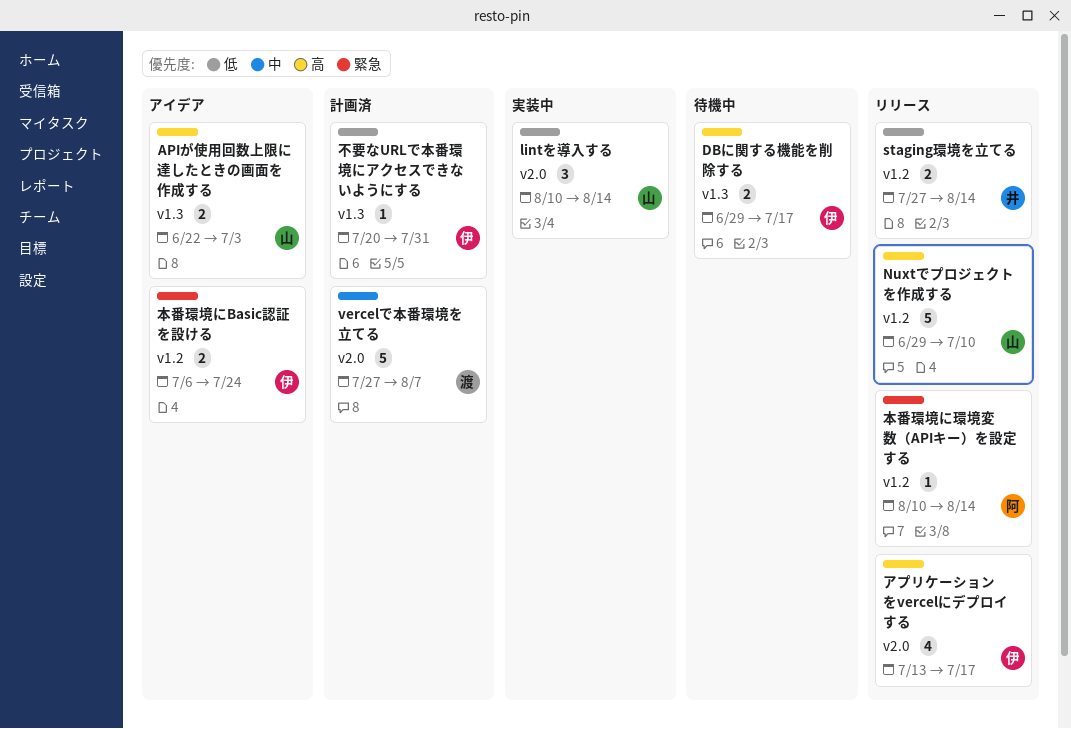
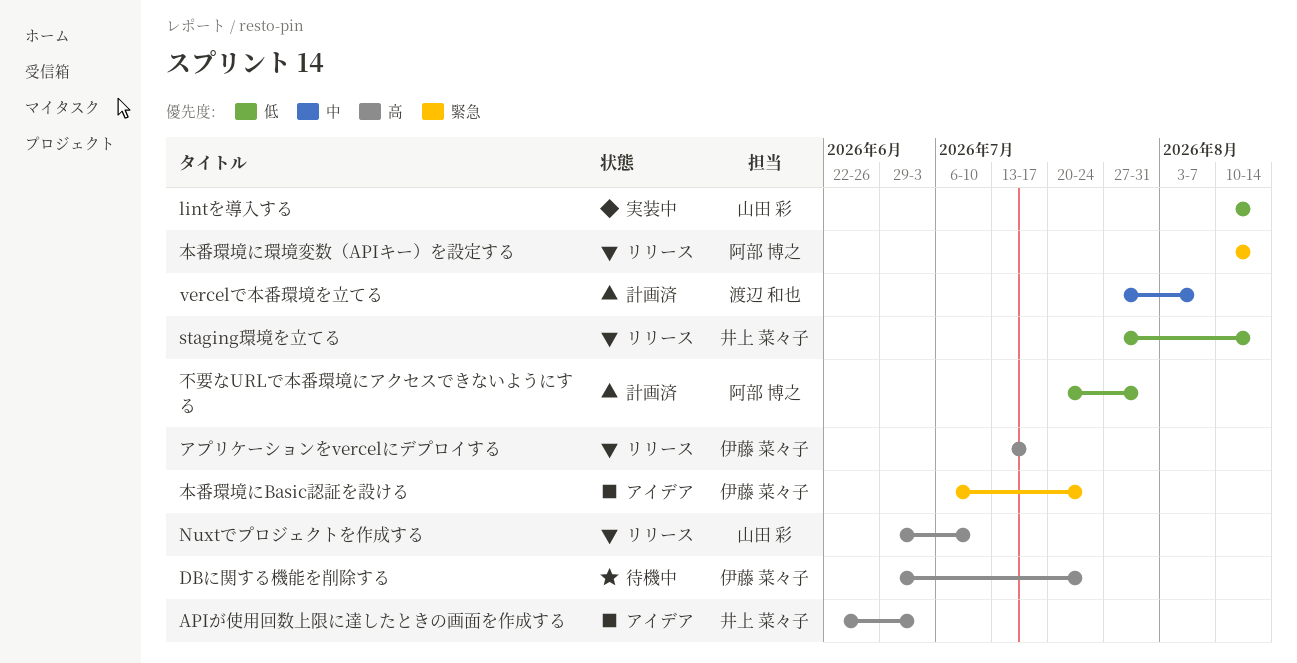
APIが使用回数上限に達したときの画面を作成する, owner: 山田 彩 -> 井上 菜々子
DBに関する機能を削除する, due: Jul 17 -> Jul 24
不要なURLで本番環境にアクセスできないようにする, owner: 伊藤 菜々子 -> 阿部 博之

